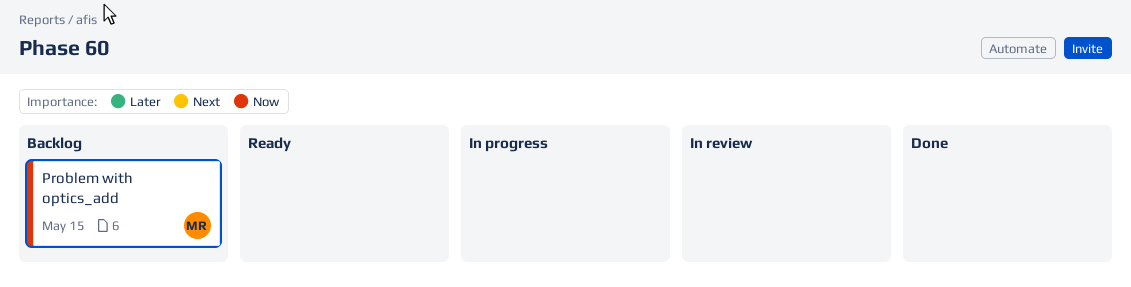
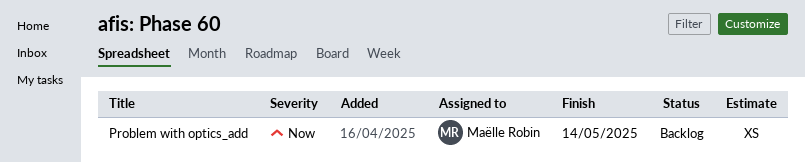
Problem with optics_add, due: May 15 -> May 14

